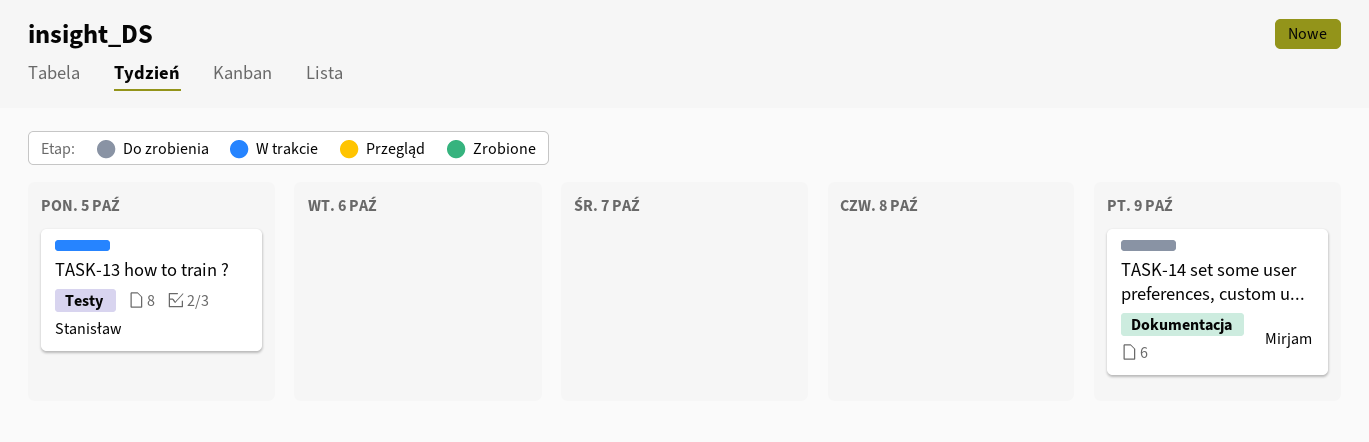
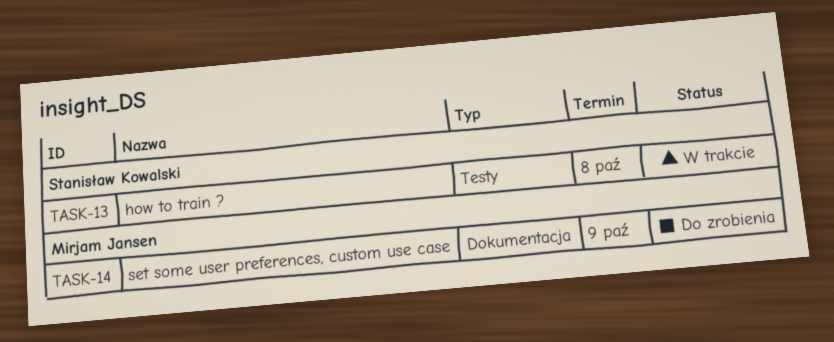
TASK-13, due: Oct 5 -> Oct 8

